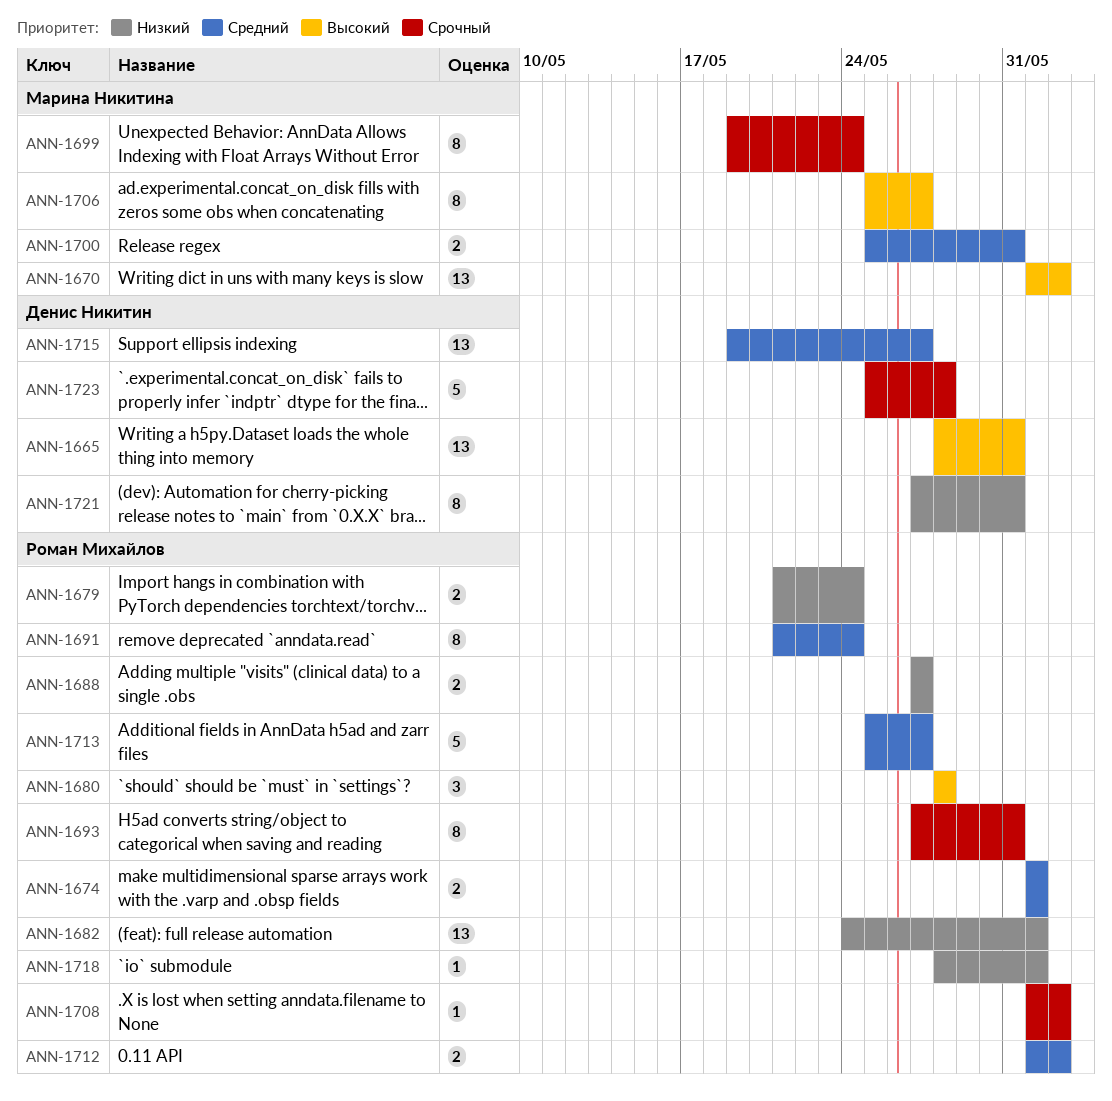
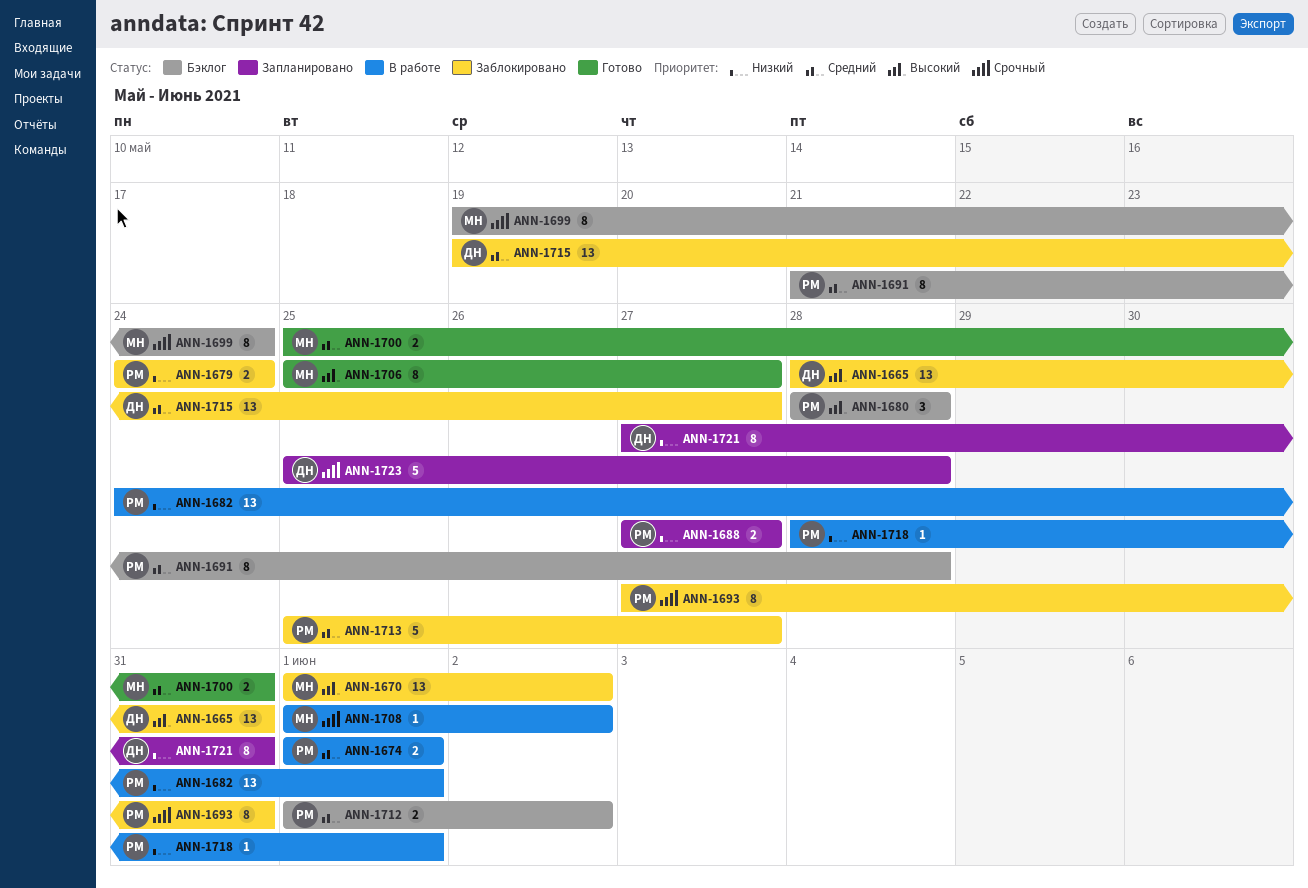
ANN-1679, start: May 21 -> May 24
ANN-1691, due: May 24 -> May 28
ANN-1708, owner: Роман Михайлов -> Марина Никитина

